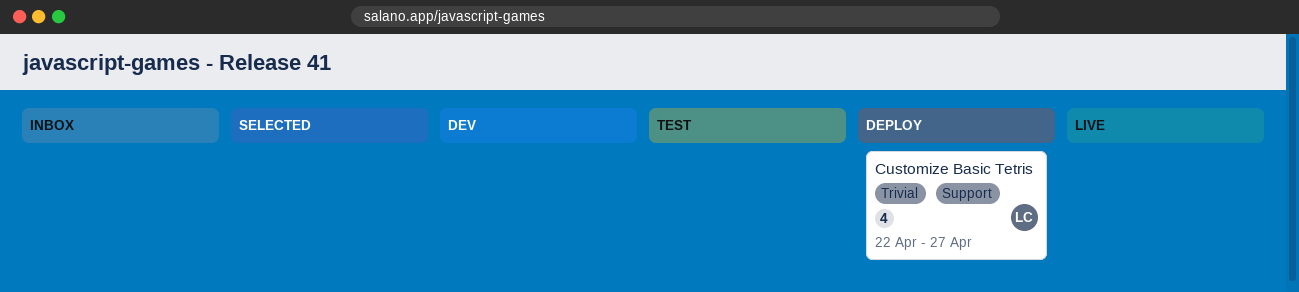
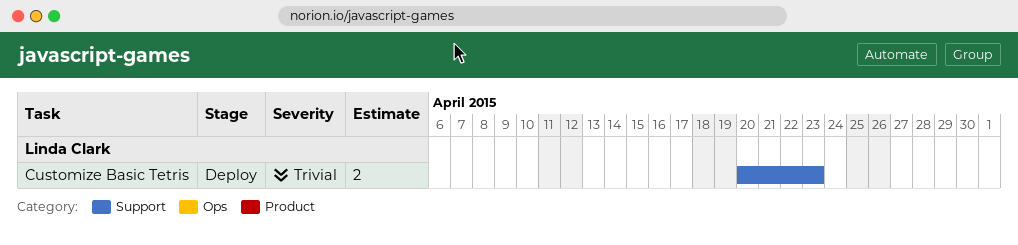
Customize Basic Tetris, estimate: 4 -> 2
Customize Basic Tetris, start: Apr 22 -> Apr 20
Customize Basic Tetris, due: Apr 27 -> Apr 23

